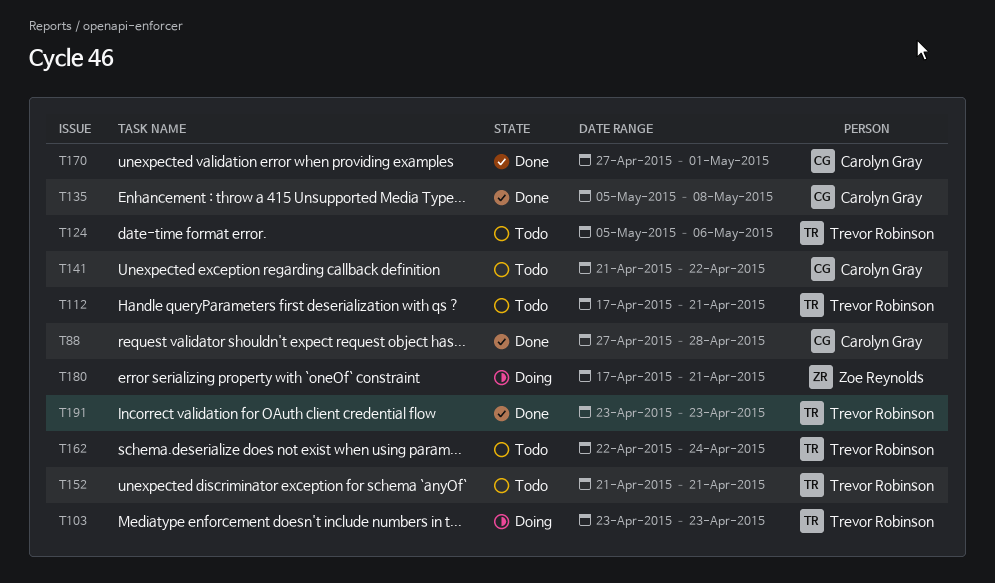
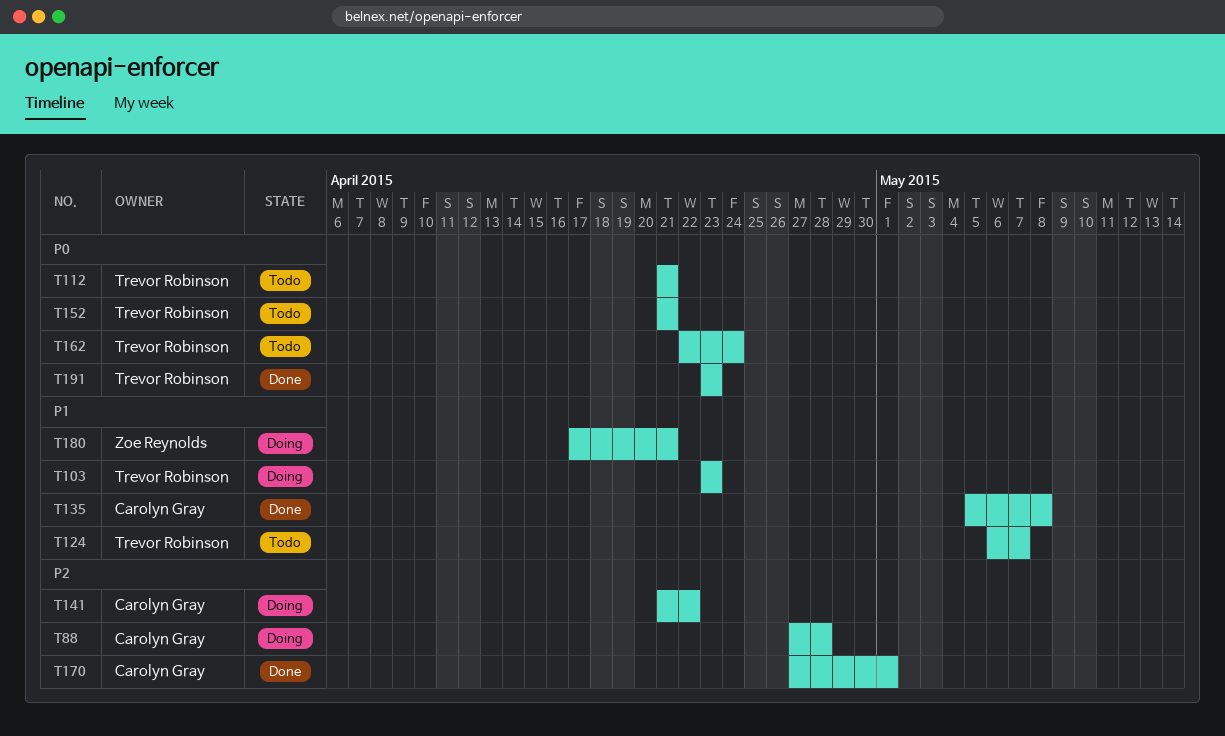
T88, status: Done -> Doing
T112, start: Apr 17 -> Apr 21
T124, start: May 5 -> May 6
T124, due: May 6 -> May 7
T141, status: Todo -> Doing

